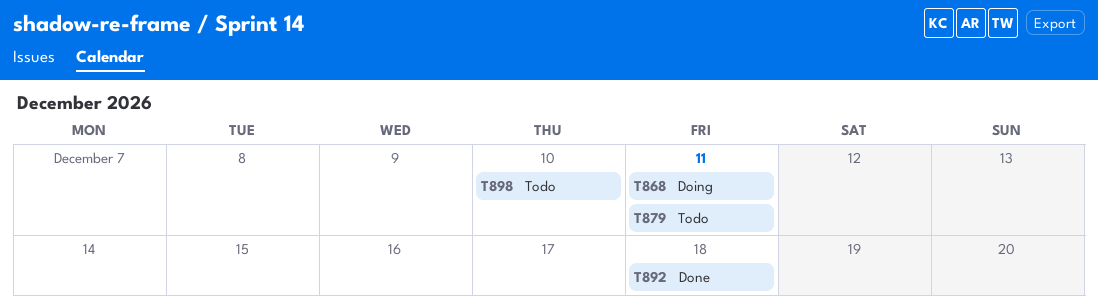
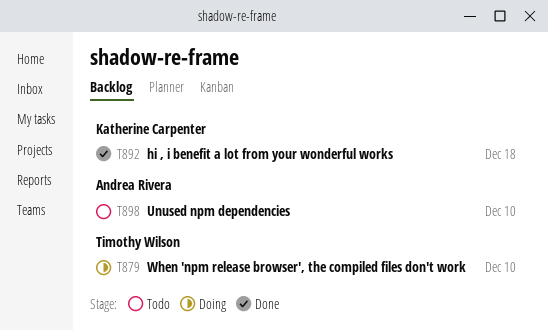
T868: present -> none
T879, status: Todo -> Doing
T879, due: Dec 11 -> Dec 10

